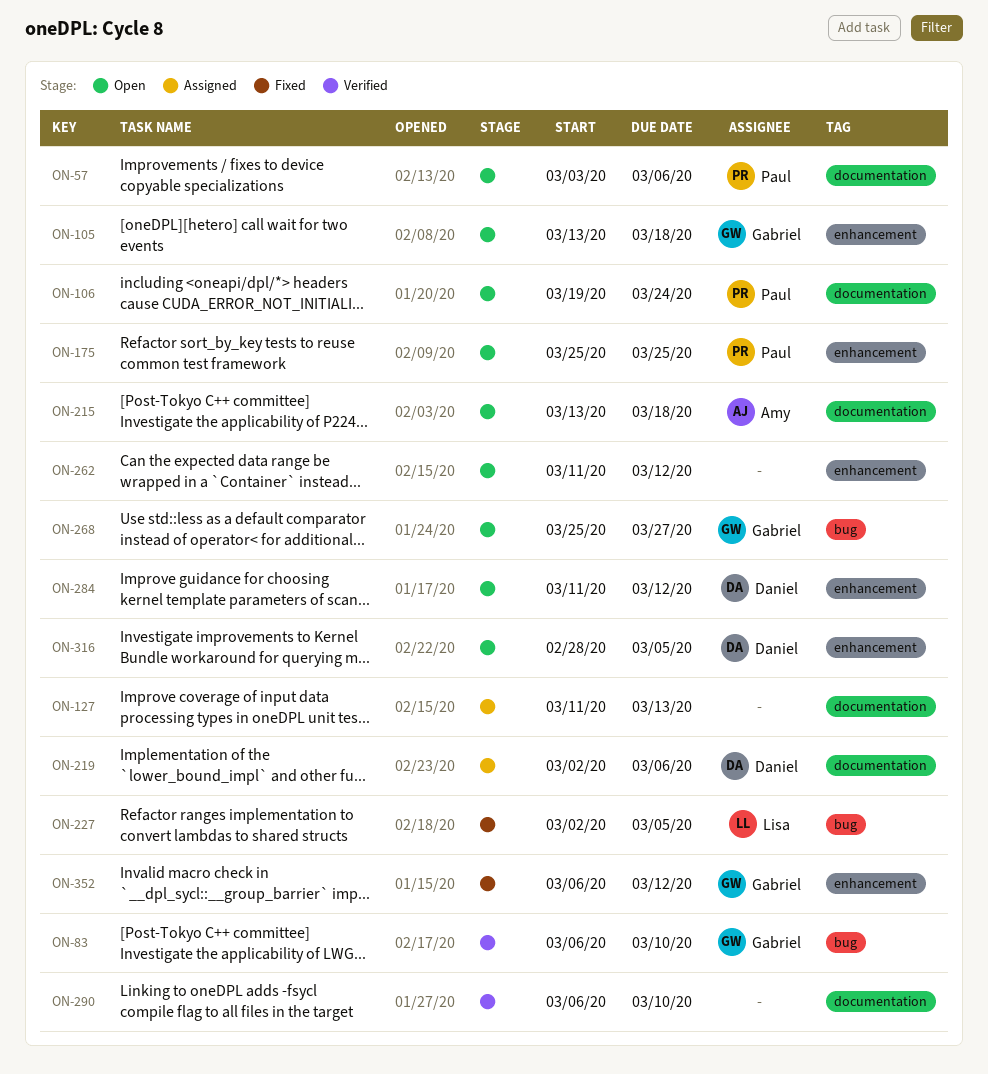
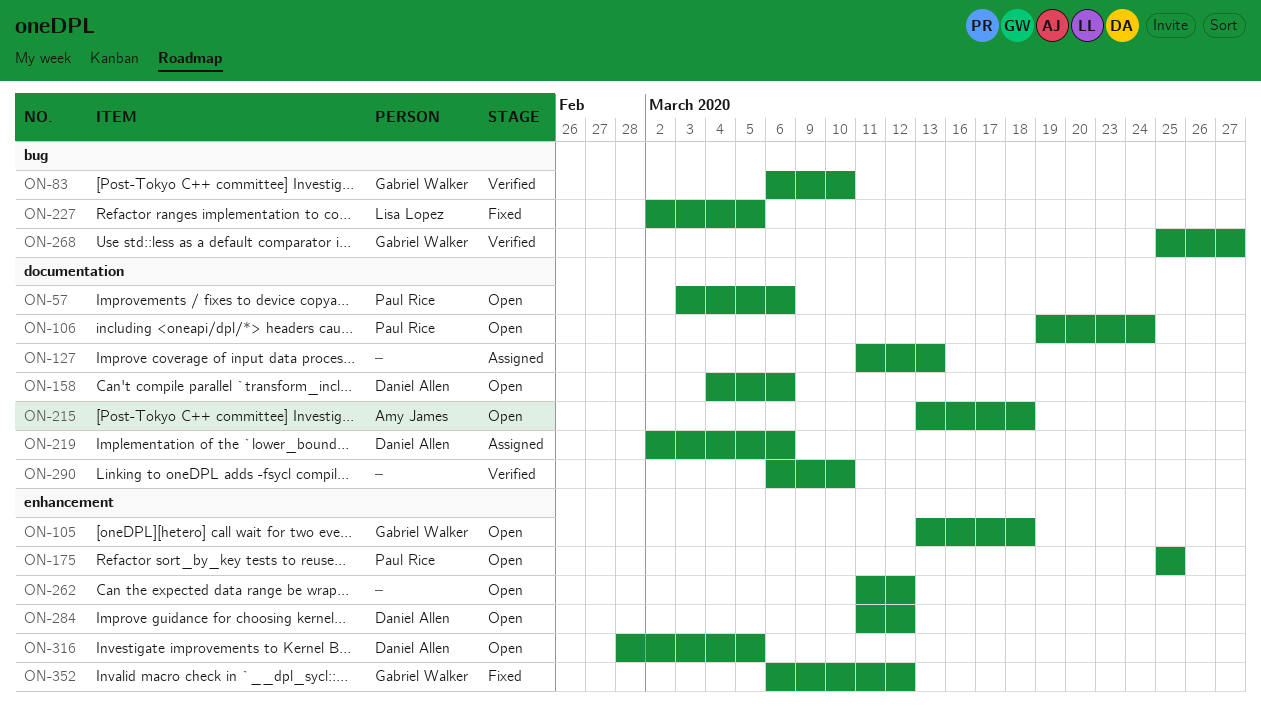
ON-158: none -> present
ON-268, status: Open -> Verified

